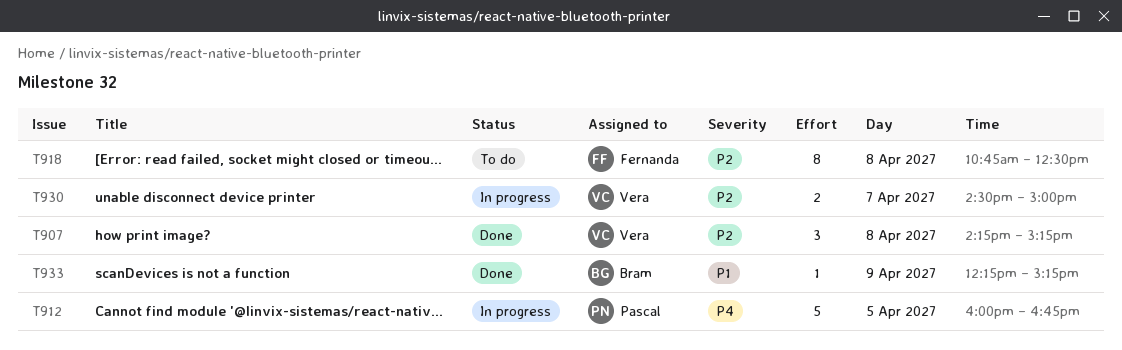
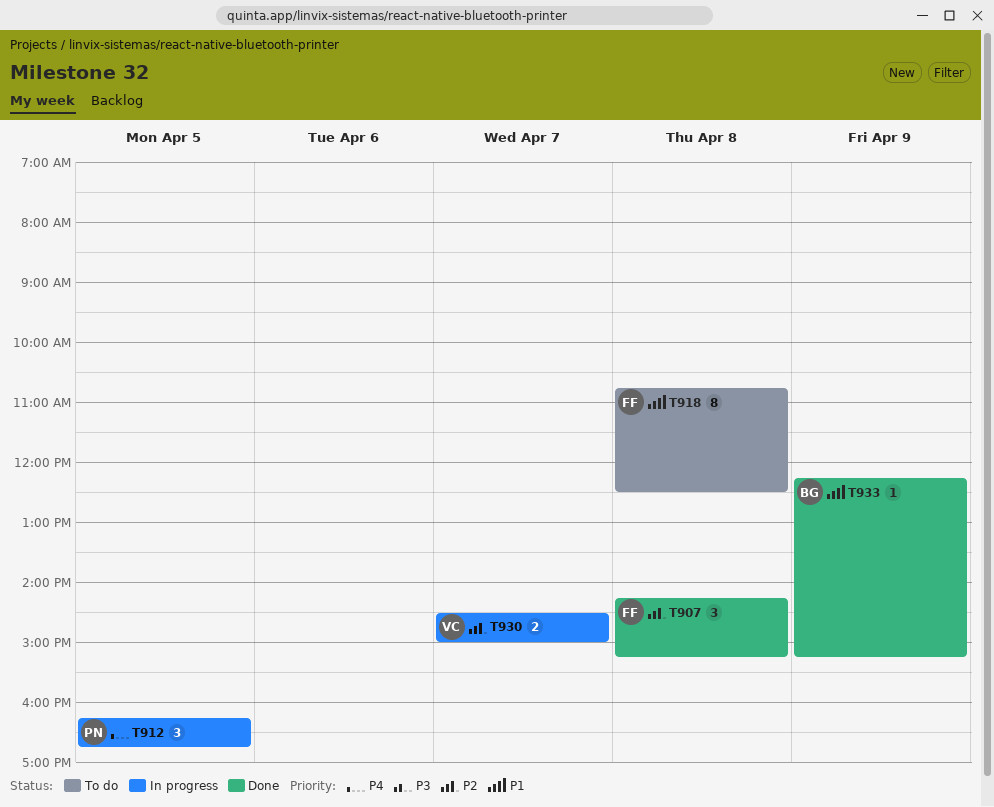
T907, owner: Vera -> Fernanda
T912, estimate: 5 -> 3
T912, begins: 16:00 -> 16:15
T918, priority: P2 -> P1

